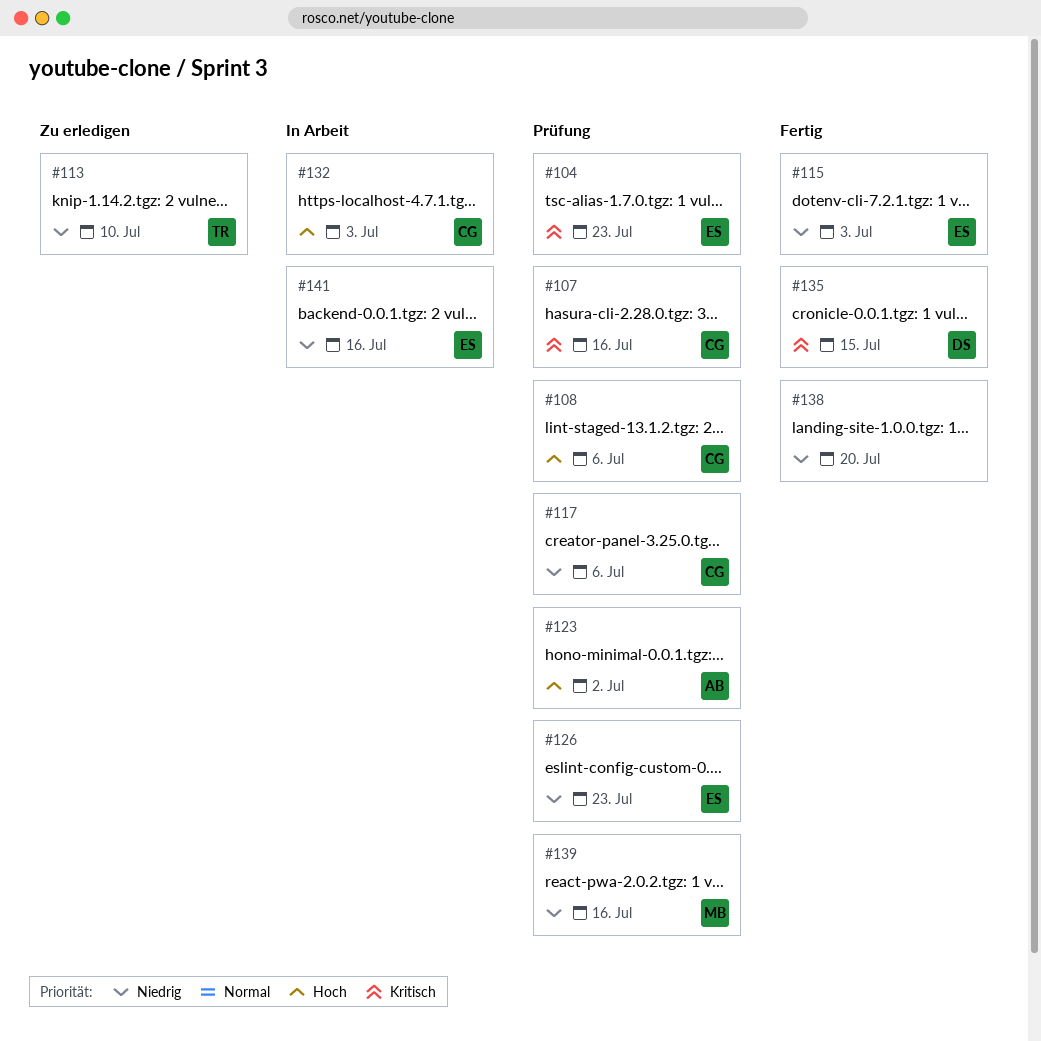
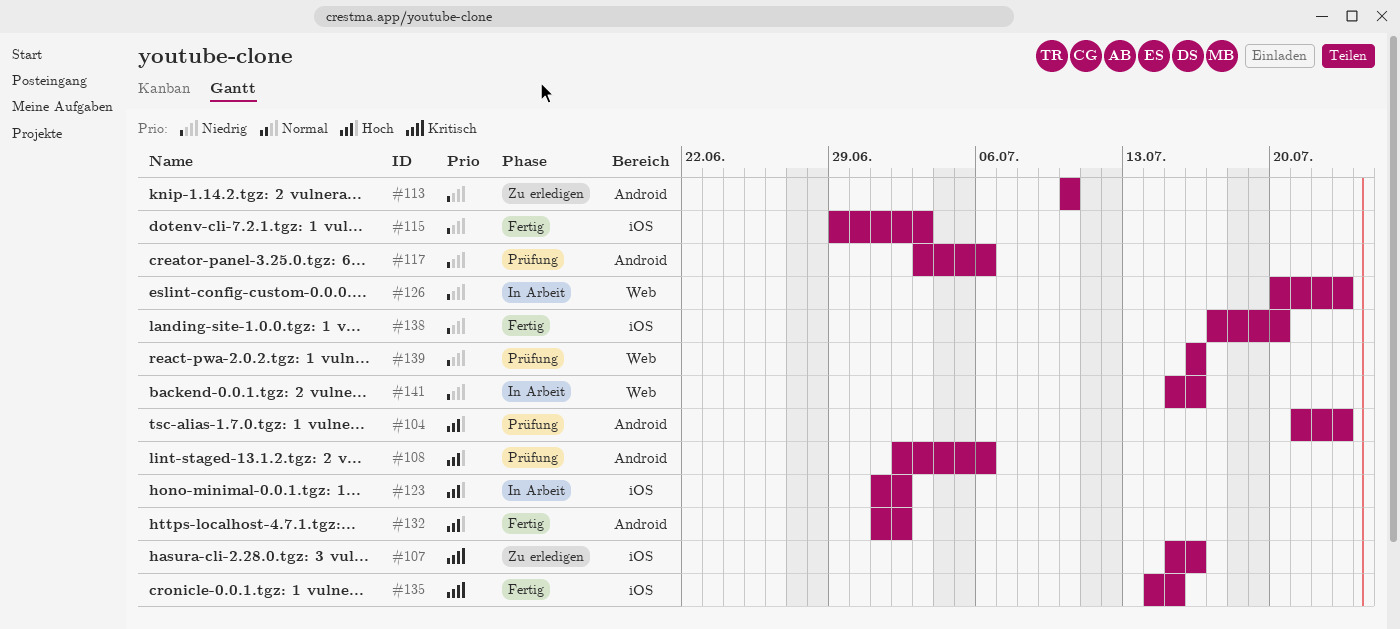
#104, priority: Kritisch -> Hoch
#107, status: Prüfung -> Zu erledigen
#123, status: Prüfung -> In Arbeit
#126, status: Prüfung -> In Arbeit
#132, status: In Arbeit -> Fertig
#132, due: Jul 3 -> Jul 2

